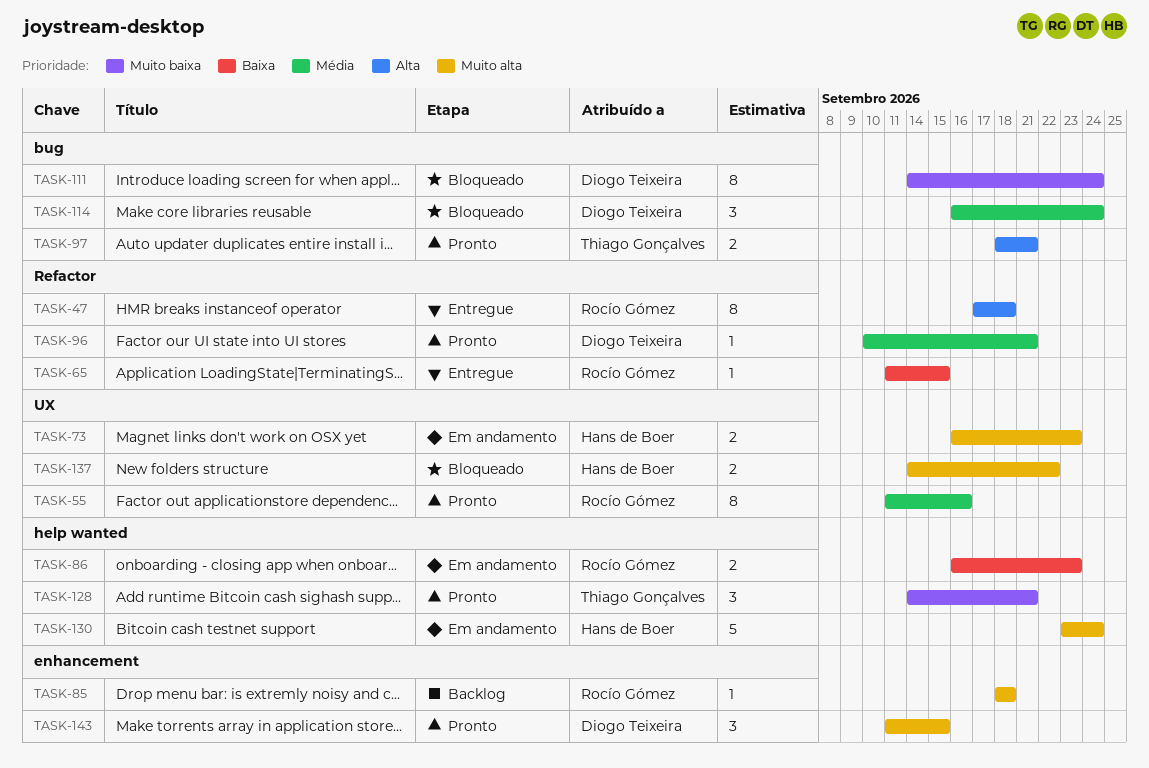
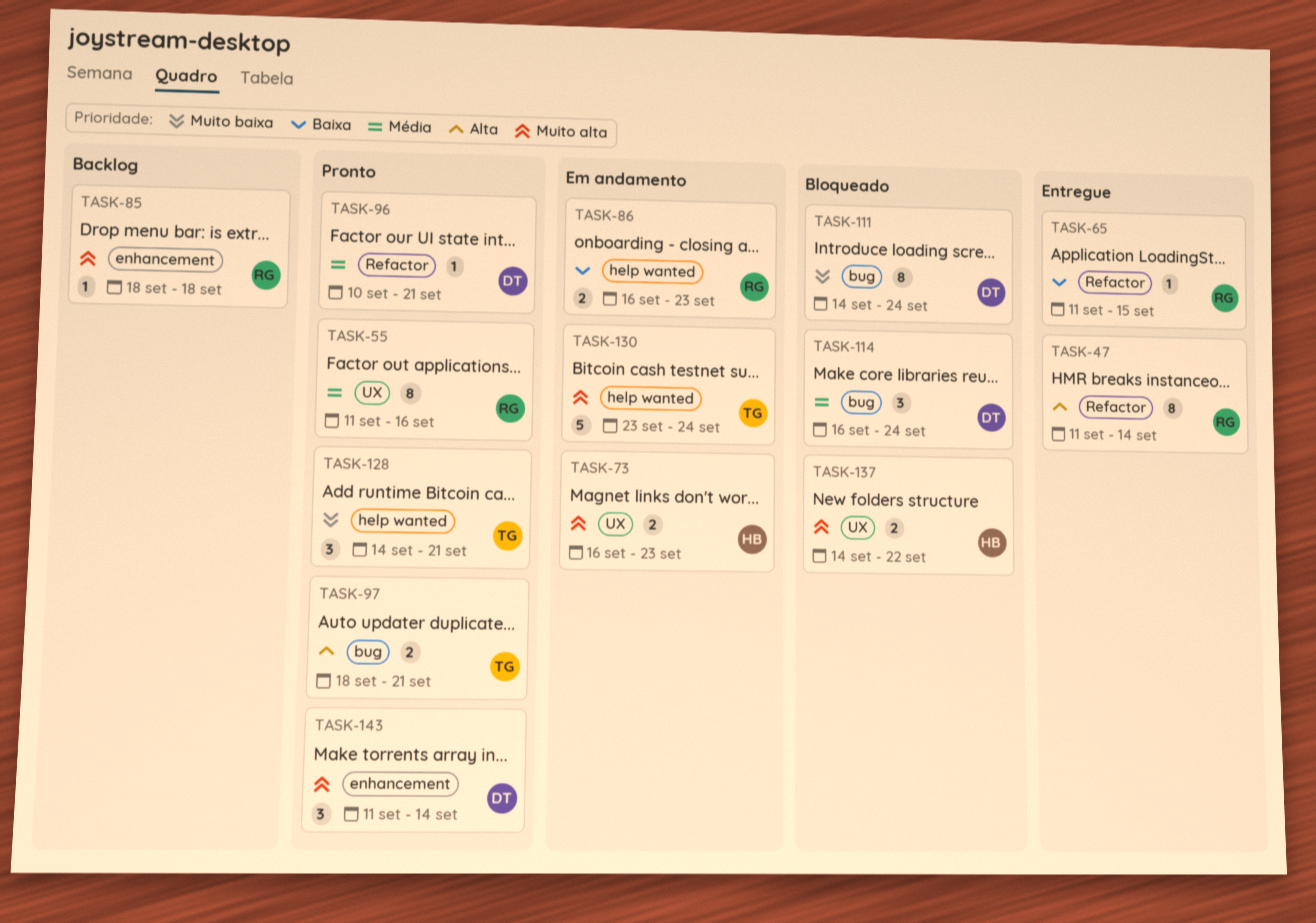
TASK-47, start: Sep 17 -> Sep 11
TASK-47, due: Sep 18 -> Sep 14
TASK-130, owner: Hans de Boer -> Thiago Gonçalves
TASK-143, due: Sep 15 -> Sep 14

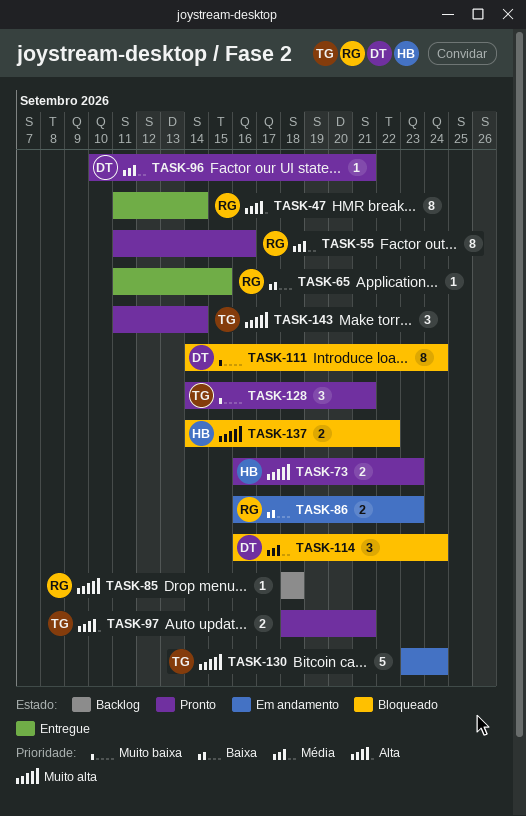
TASK-73, status: Em andamento -> Pronto
TASK-143, owner: DT -> TG

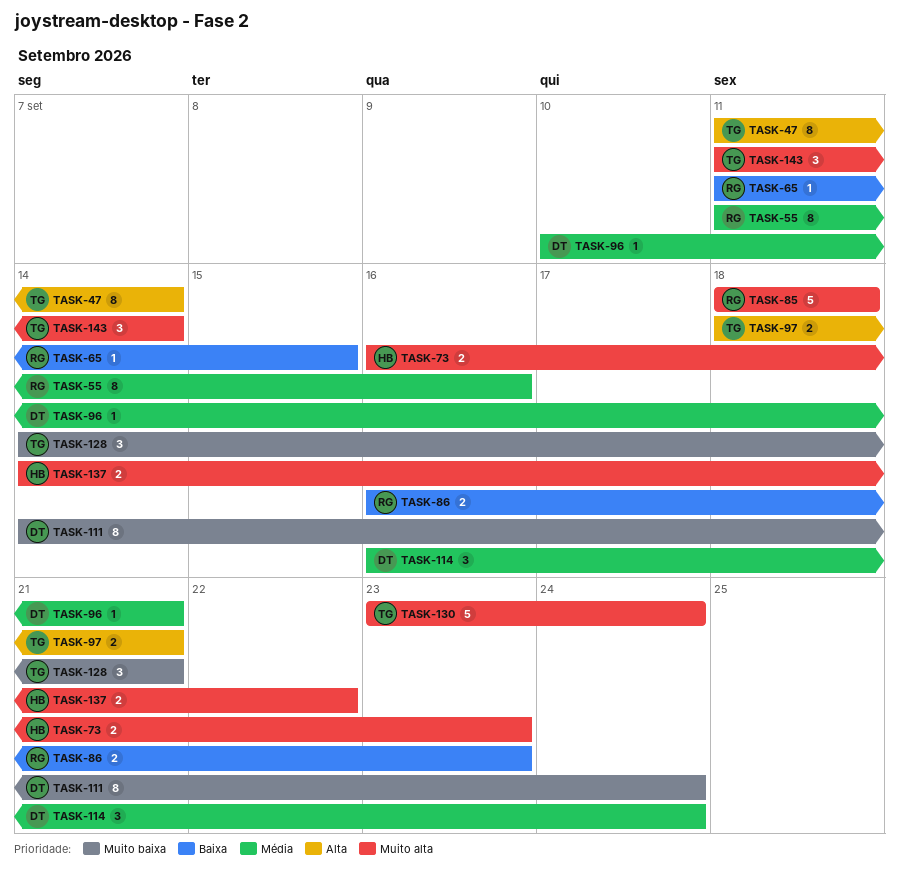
TASK-47, owner: RG -> TG
TASK-85, estimate: 1 -> 5

